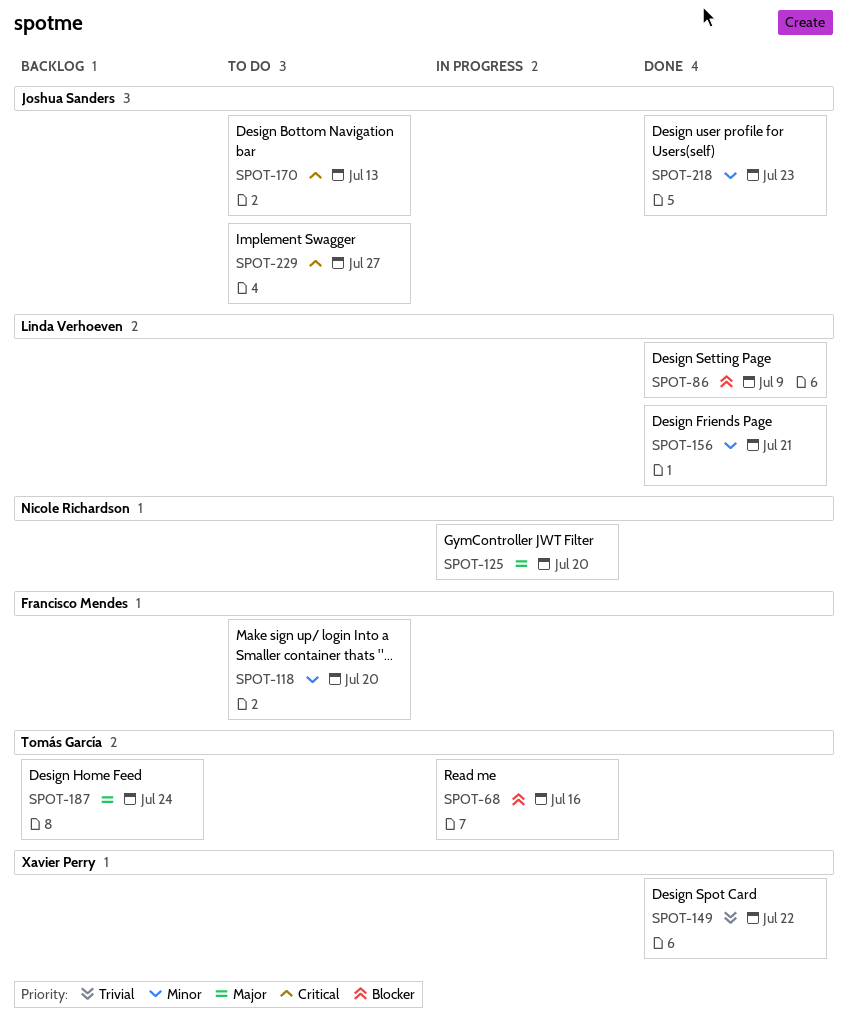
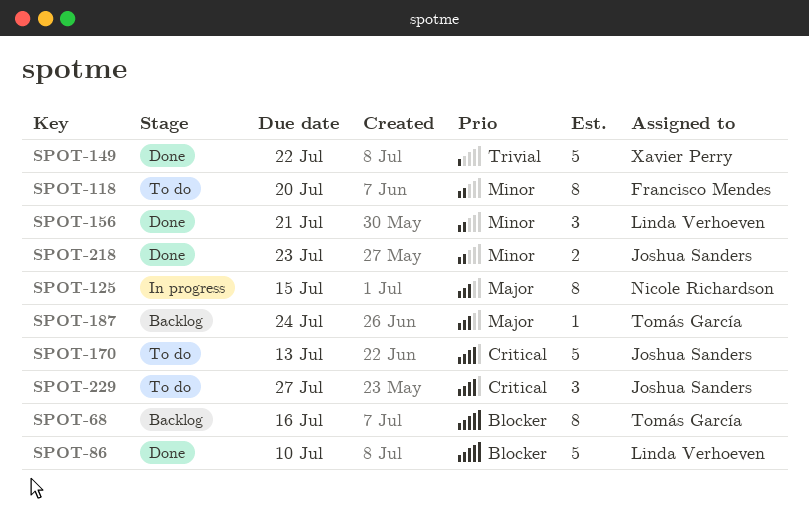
SPOT-68, status: In progress -> Backlog
SPOT-86, due: Jul 9 -> Jul 10
SPOT-125, due: Jul 20 -> Jul 15

